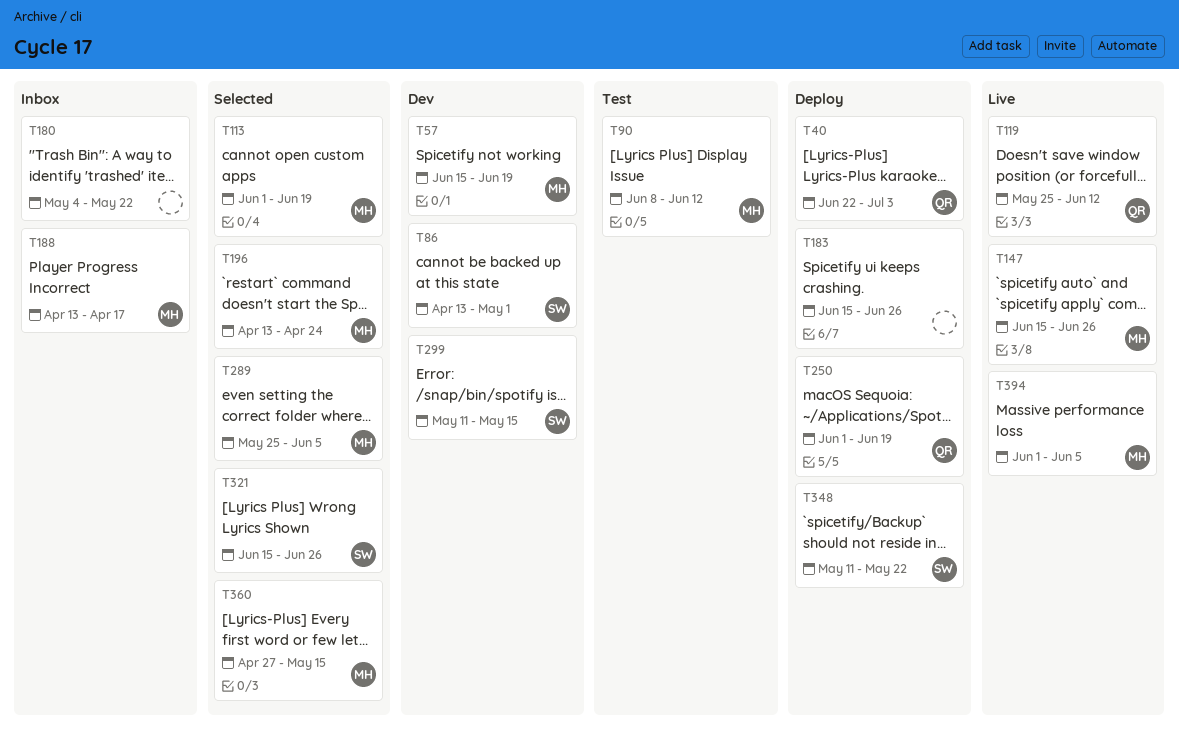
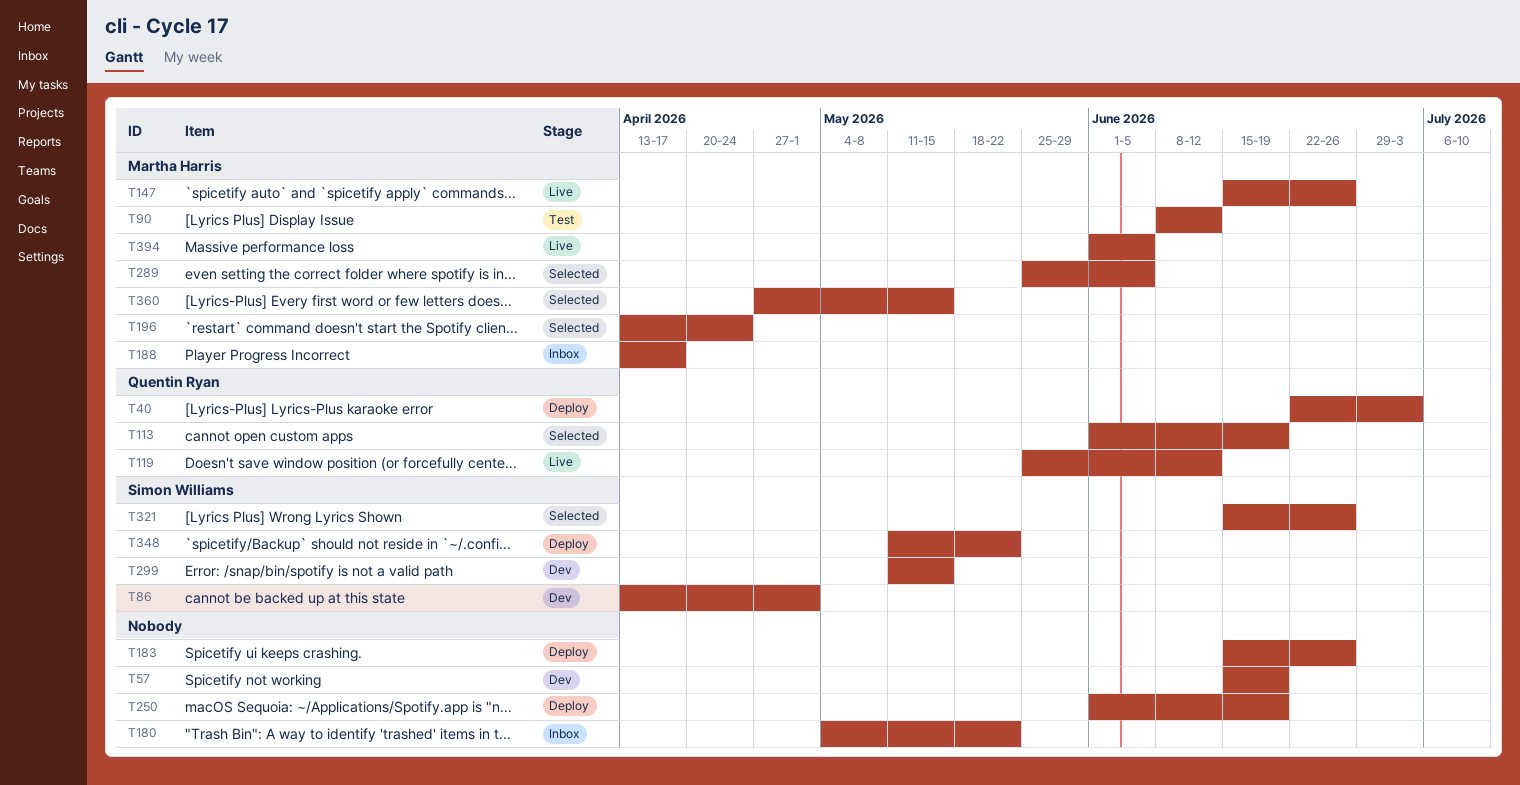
T57, owner: Martha Harris -> none
T113, owner: Martha Harris -> Quentin Ryan
T250, owner: Quentin Ryan -> none

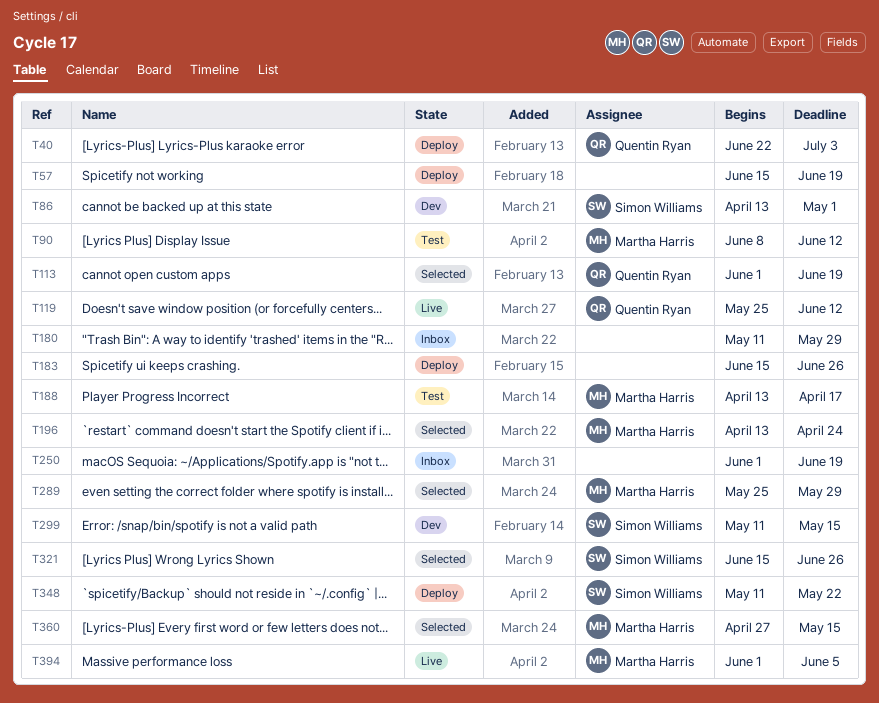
T57, status: Dev -> Deploy
T147: present -> none
T180, start: May 4 -> May 11
T180, due: May 22 -> May 29
T188, status: Inbox -> Test
T250, status: Deploy -> Inbox
T289, due: Jun 5 -> May 29

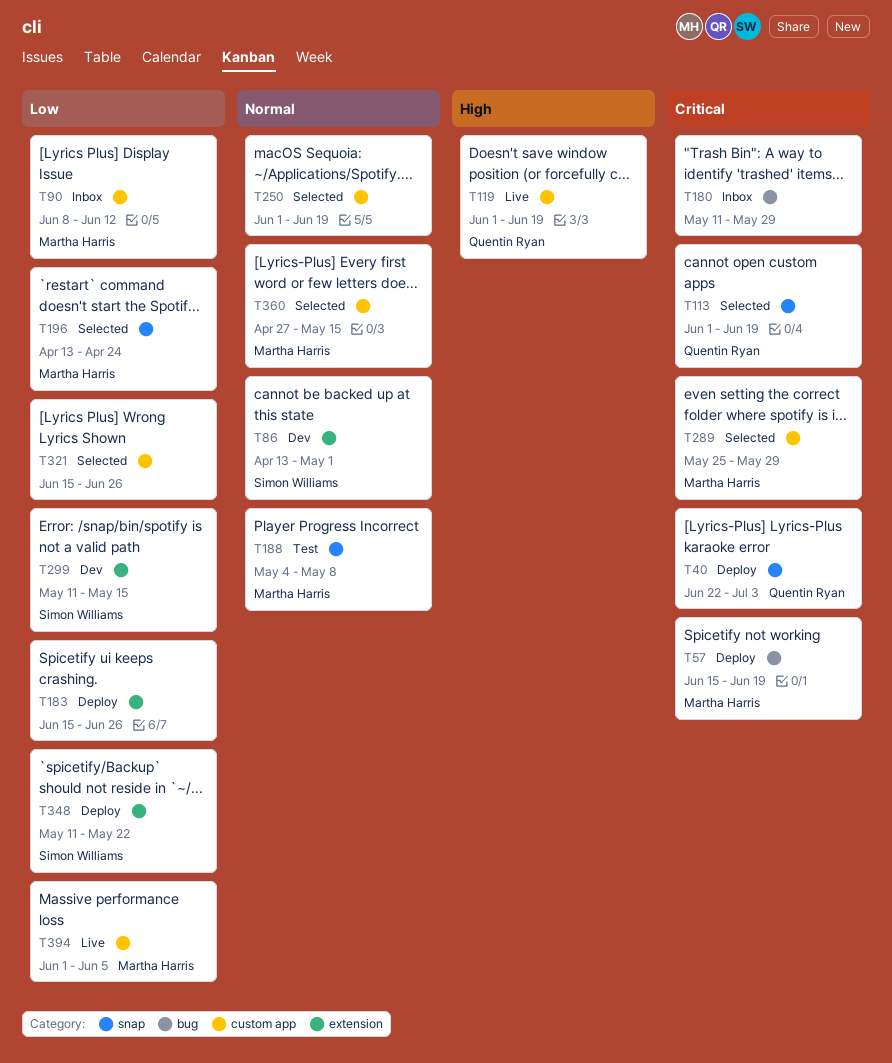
T57, owner: none -> Martha Harris
T90, status: Test -> Inbox
T119, start: May 25 -> Jun 1
T119, due: Jun 12 -> Jun 19
T188, start: Apr 13 -> May 4
T188, due: Apr 17 -> May 8
T250, status: Inbox -> Selected
T321, owner: Simon Williams -> none

